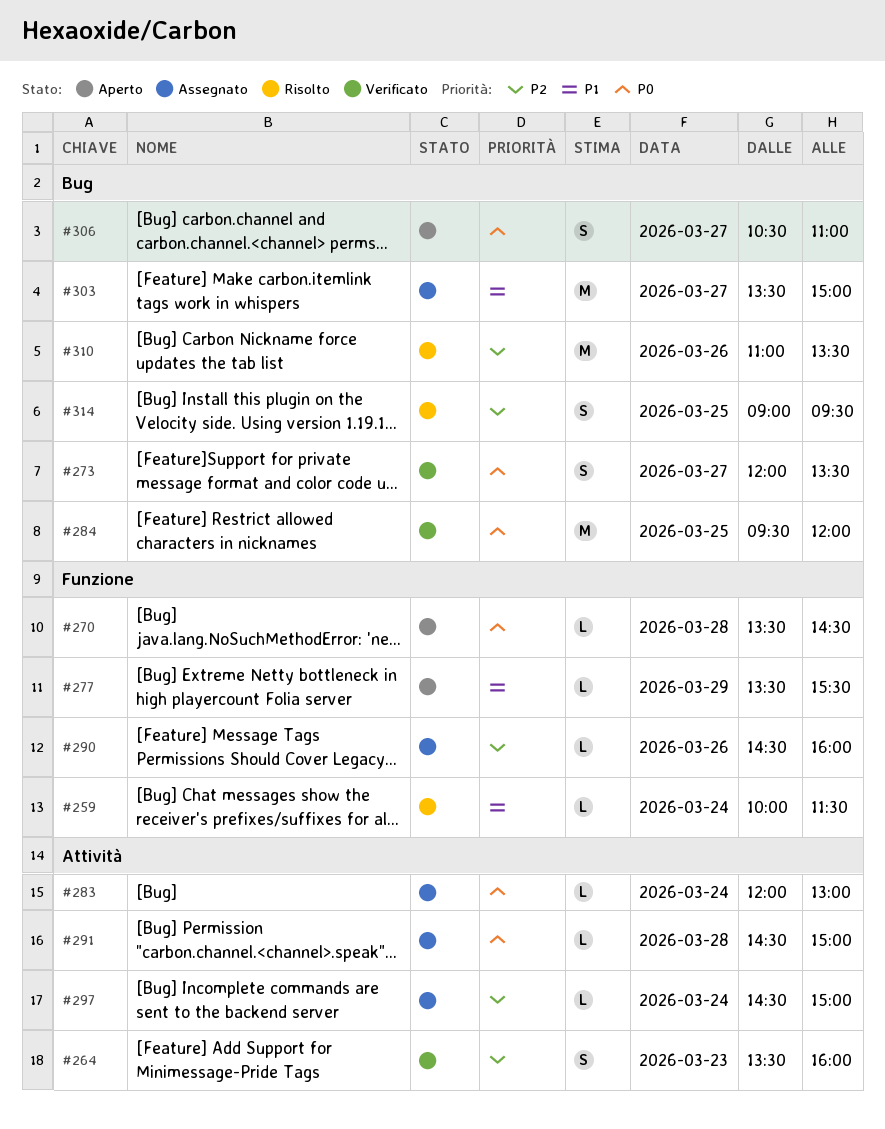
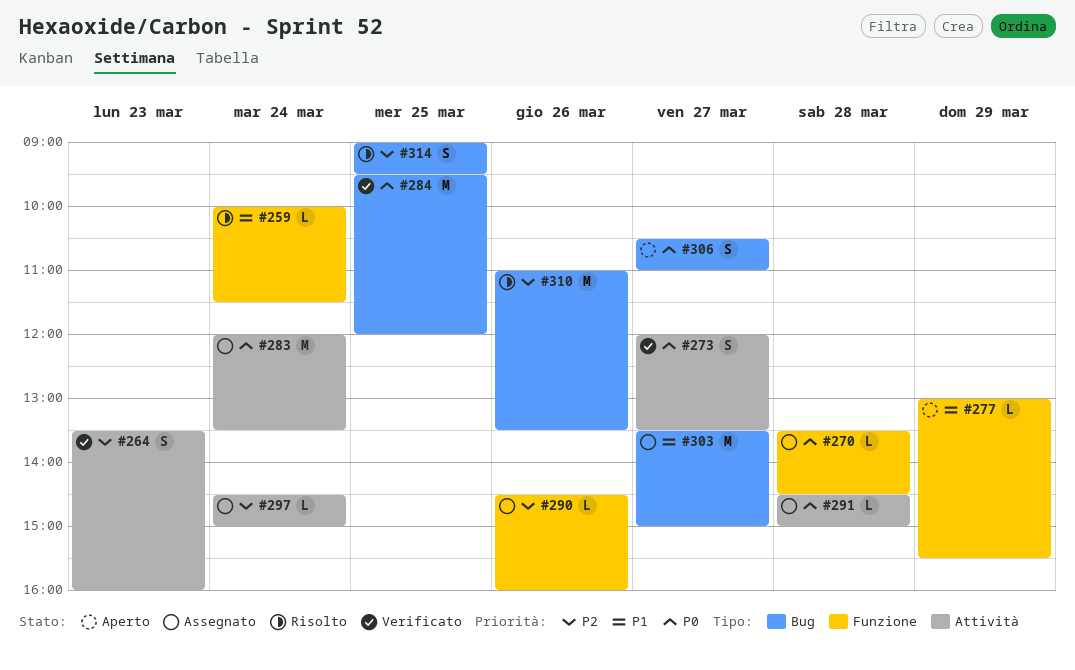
#270, status: Aperto -> Assegnato
#273, label: Bug -> Attività
#277, begins: 13:30 -> 13:00
#283, estimate: L -> M
#283, ends: 13:00 -> 13:30

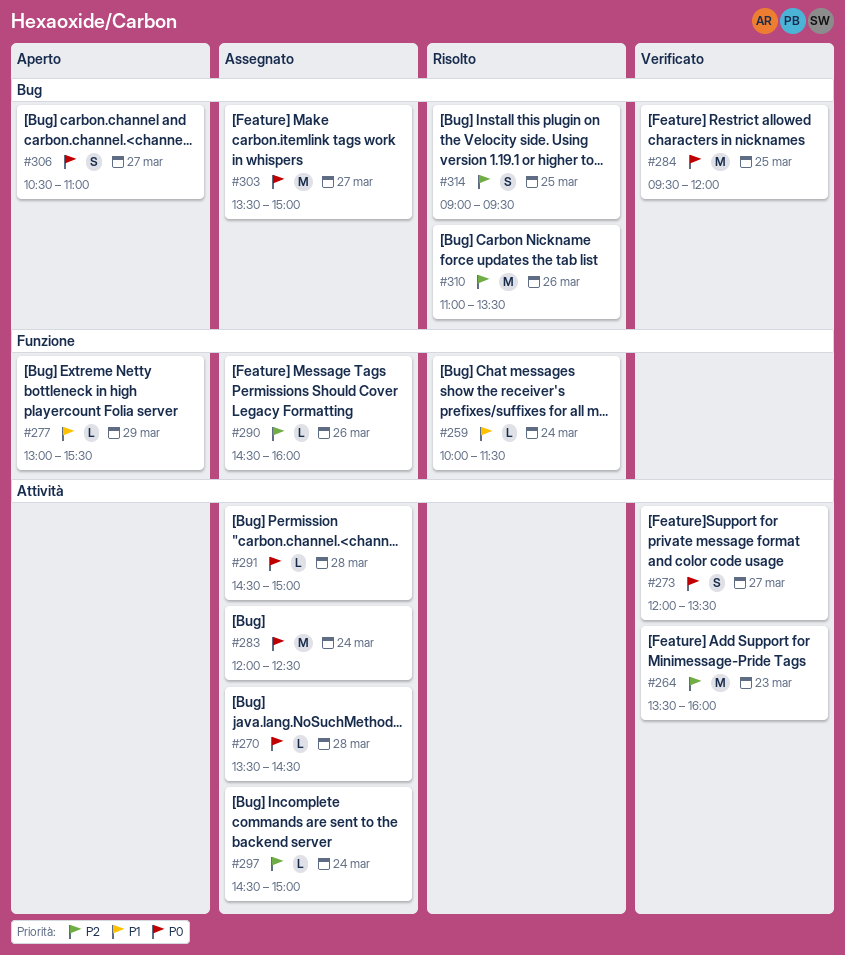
#264, estimate: S -> M
#270, label: Funzione -> Attività
#283, ends: 13:30 -> 12:30
#303, priority: P1 -> P0

